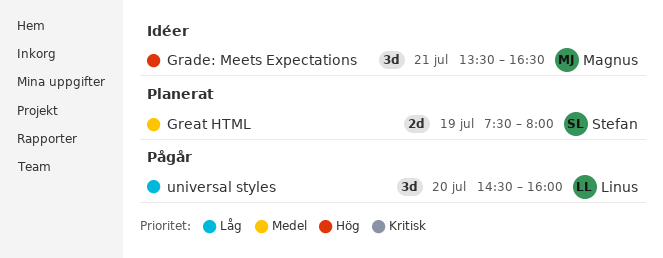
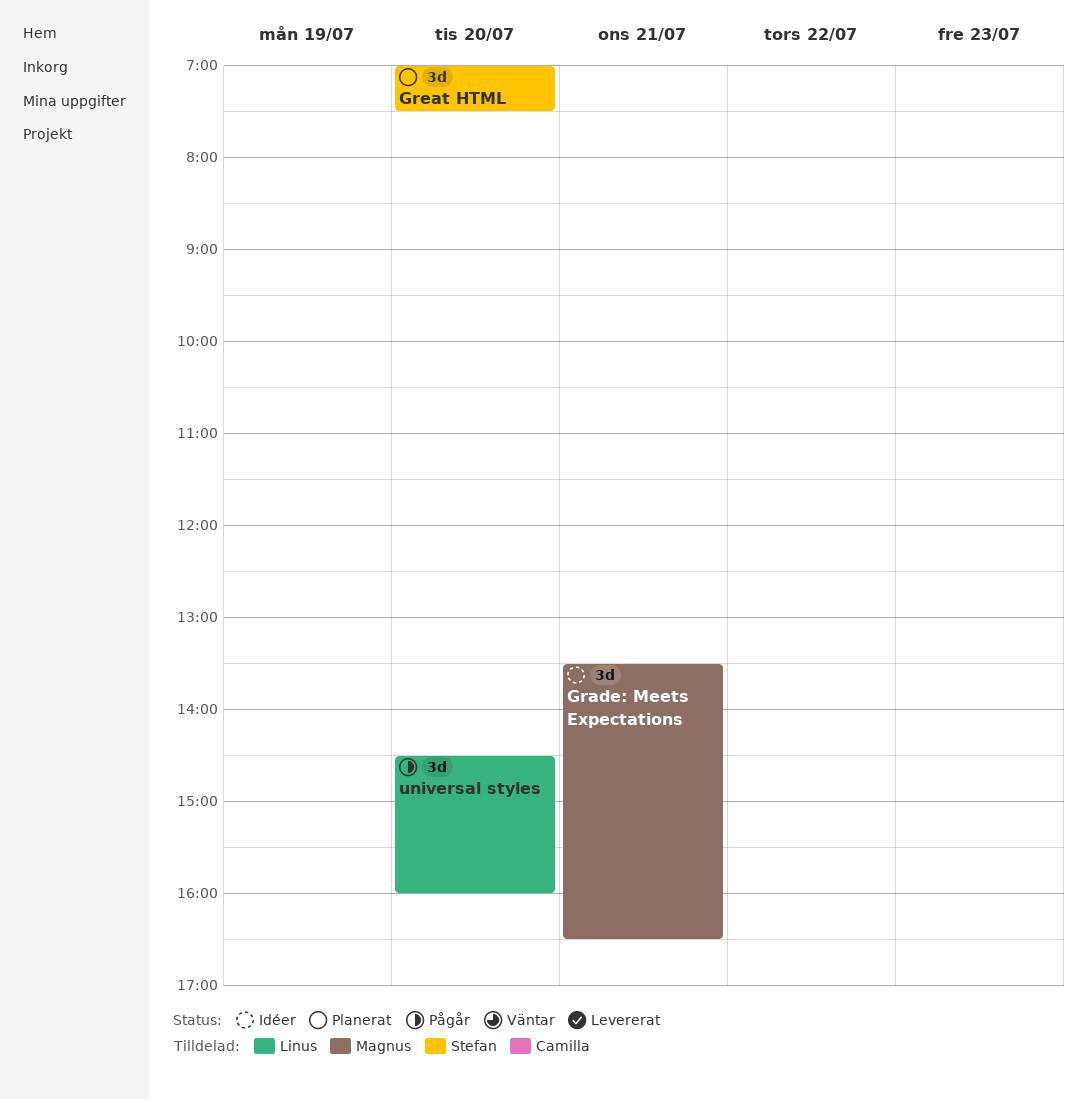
Great HTML, estimate: 2d -> 3d
Great HTML, day: Jul 19 -> Jul 20
Great HTML, begins: 07:30 -> 07:00
Great HTML, ends: 08:00 -> 07:30

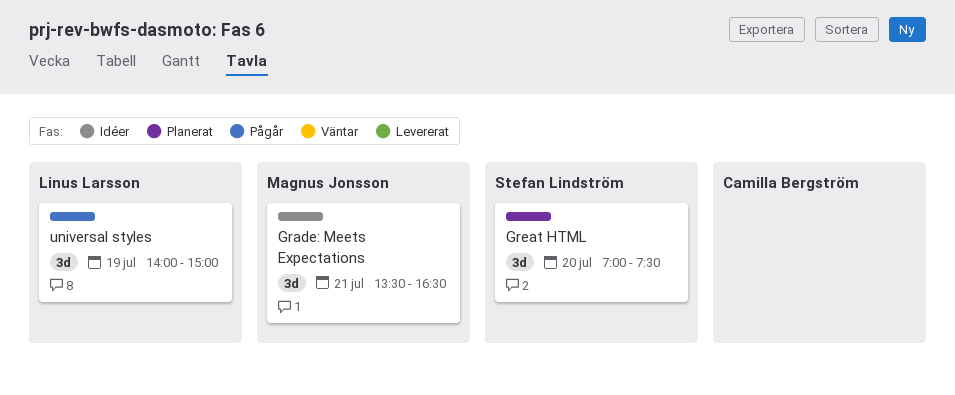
universal styles, day: Jul 20 -> Jul 19
universal styles, begins: 14:30 -> 14:00
universal styles, ends: 16:00 -> 15:00

